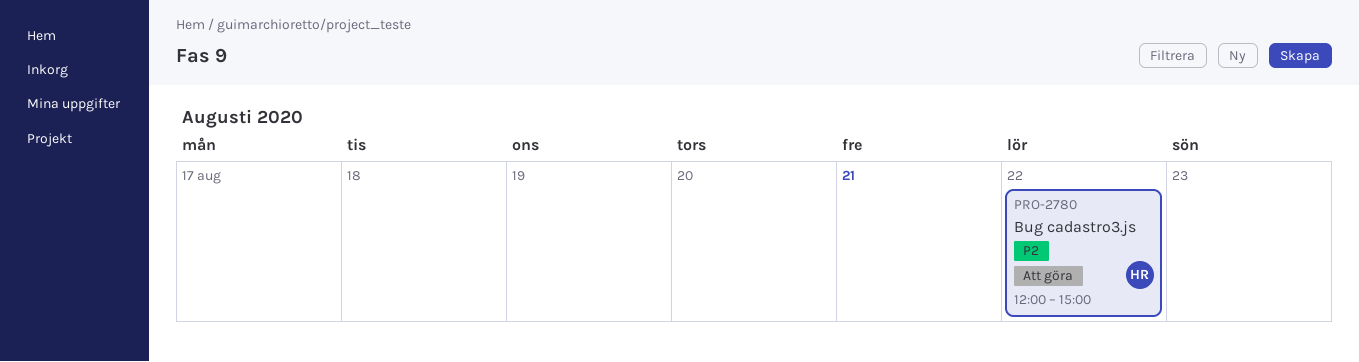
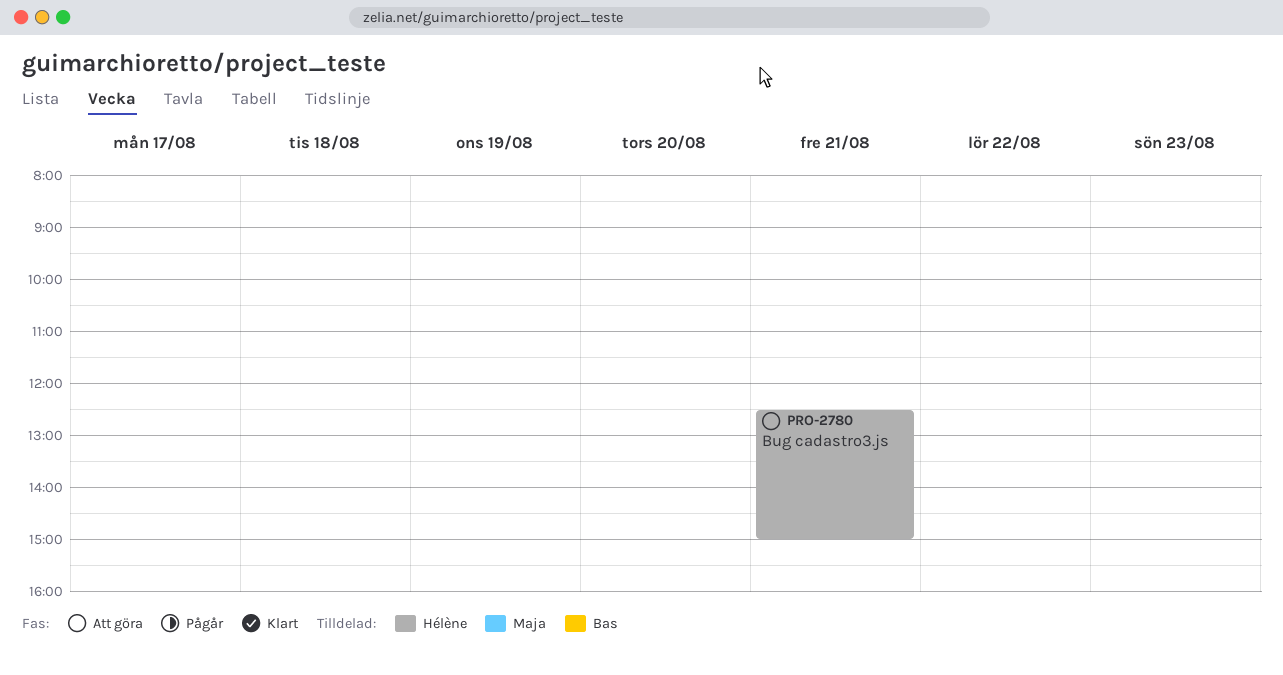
PRO-2780, day: Aug 22 -> Aug 21
PRO-2780, begins: 12:00 -> 12:30

